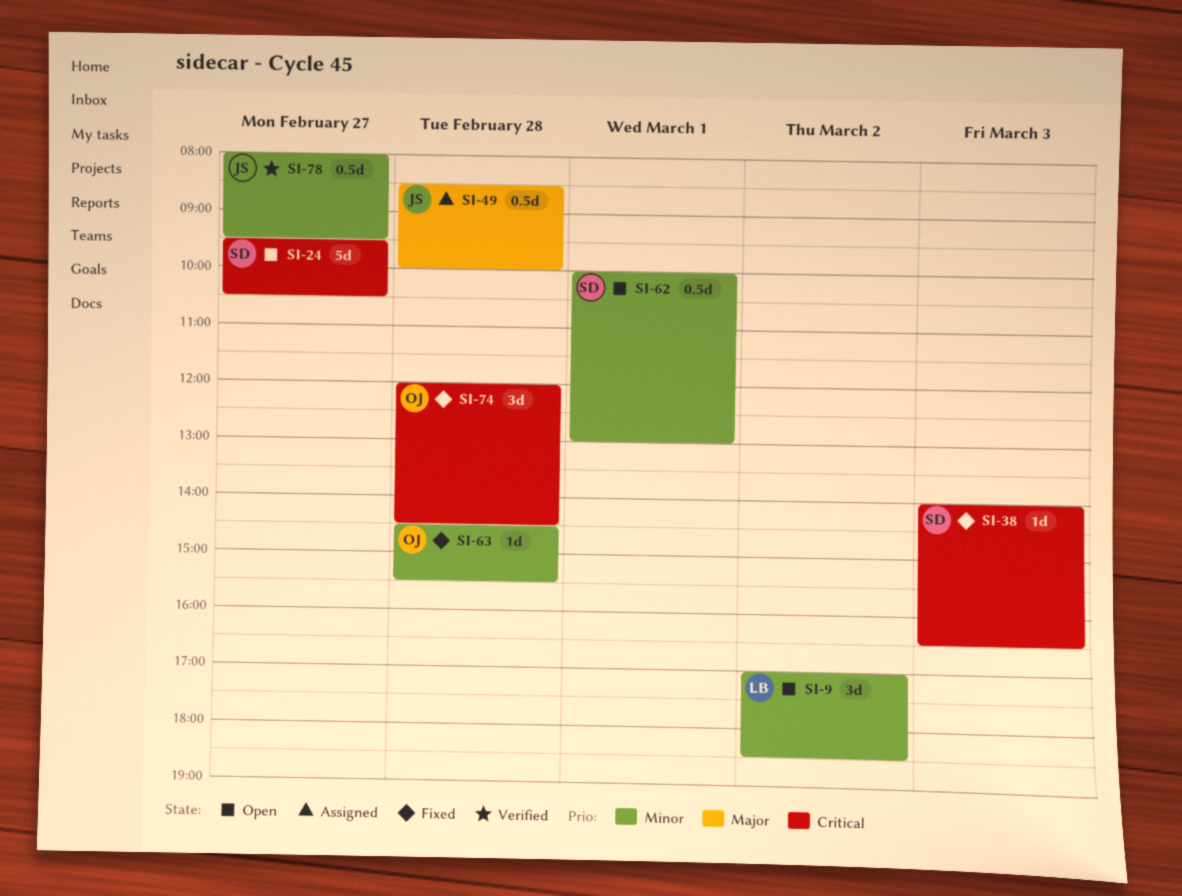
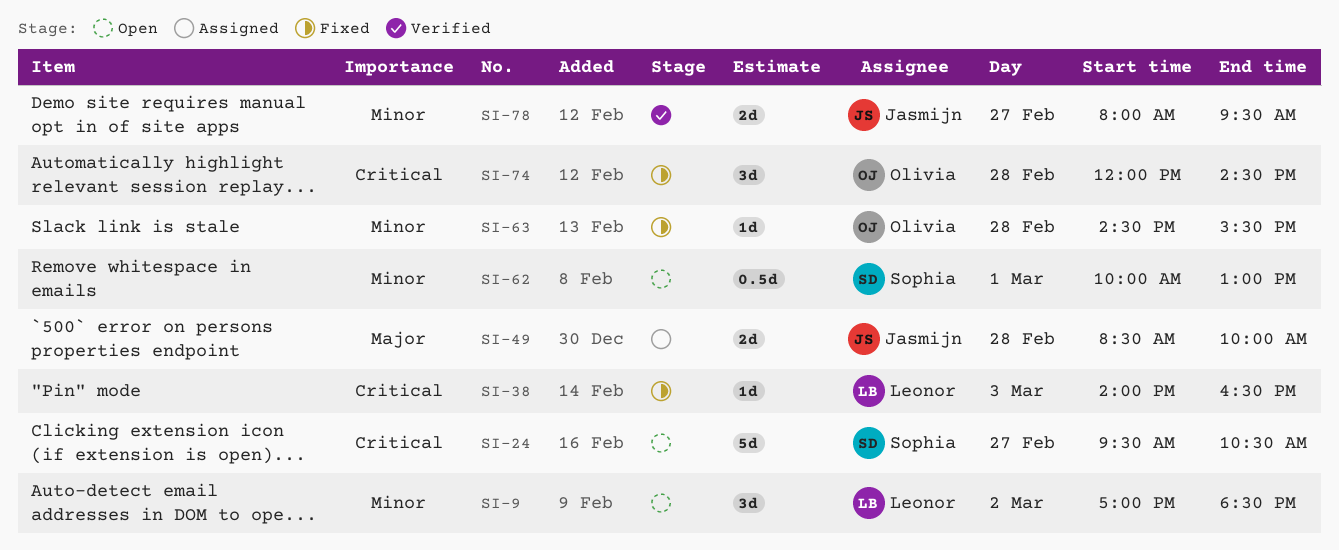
SI-38, owner: Sophia -> Leonor
SI-49, estimate: 0.5d -> 2d
SI-78, estimate: 0.5d -> 2d

